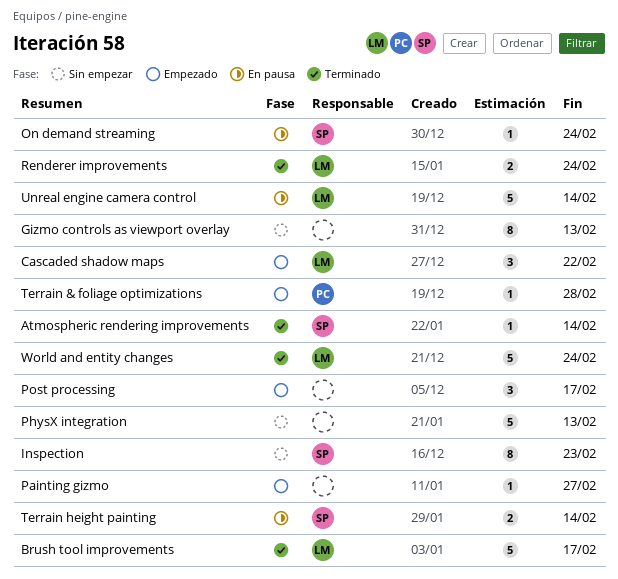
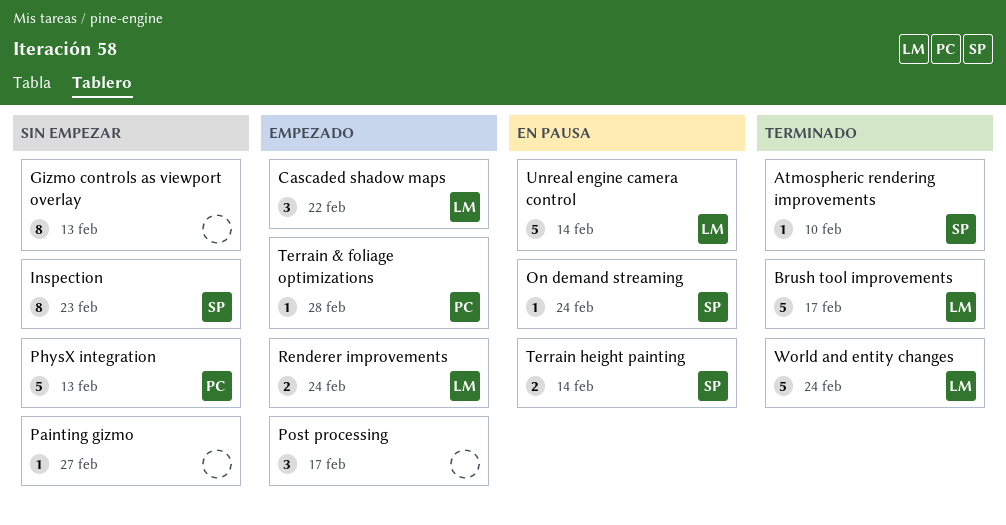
Atmospheric rendering improvements, due: Feb 14 -> Feb 10
Painting gizmo, status: Empezado -> Sin empezar
PhysX integration, owner: none -> PC
Renderer improvements, status: Terminado -> Empezado

